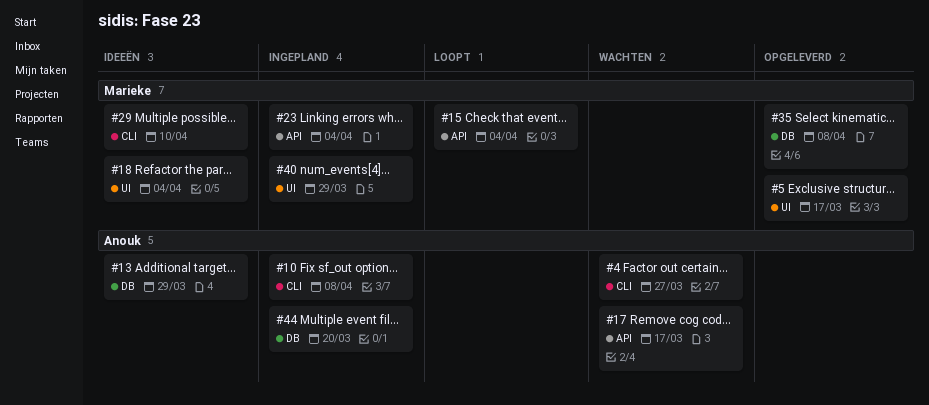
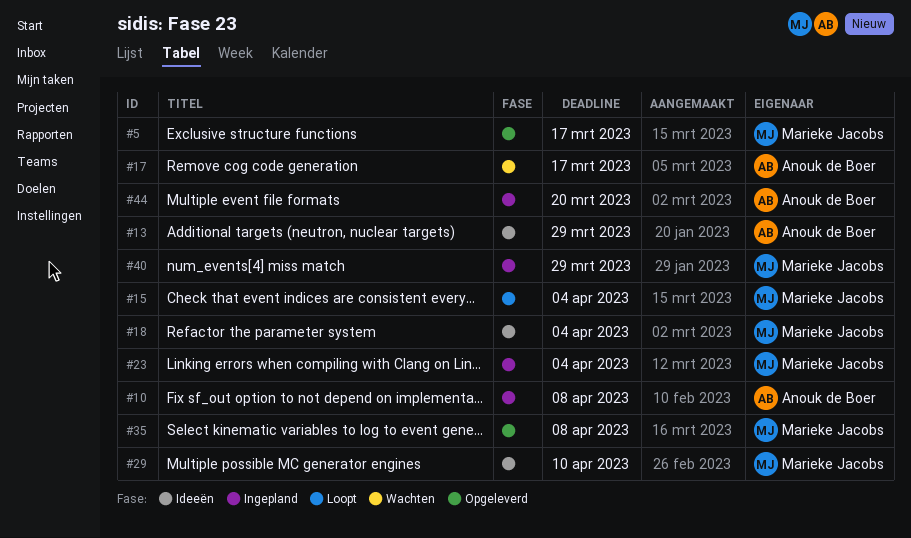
#4: present -> none

